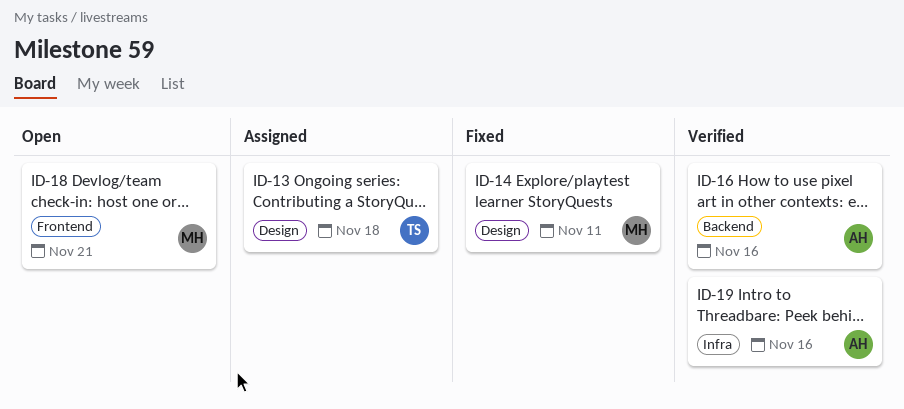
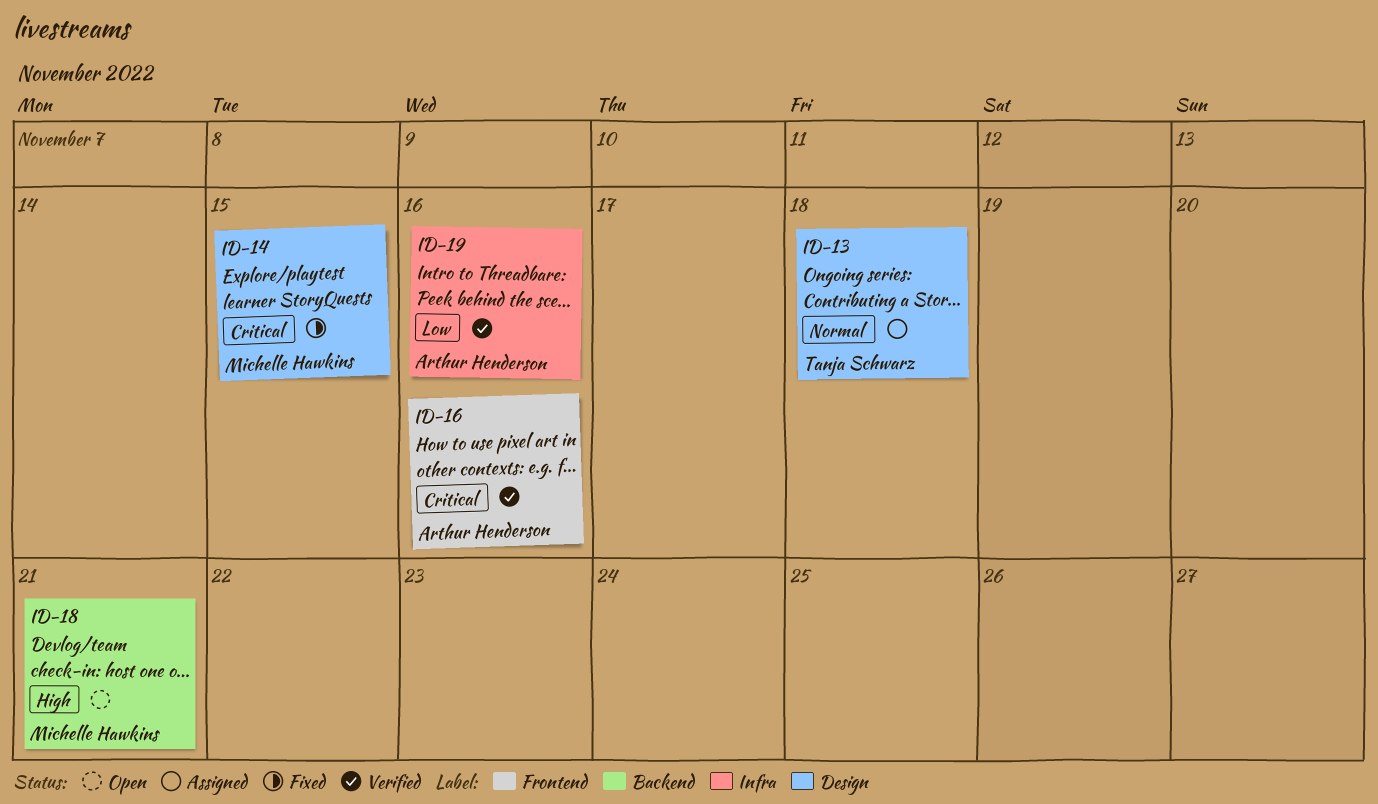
ID-14, due: Nov 11 -> Nov 15
ID-16, label: Backend -> Frontend
ID-18, label: Frontend -> Backend

